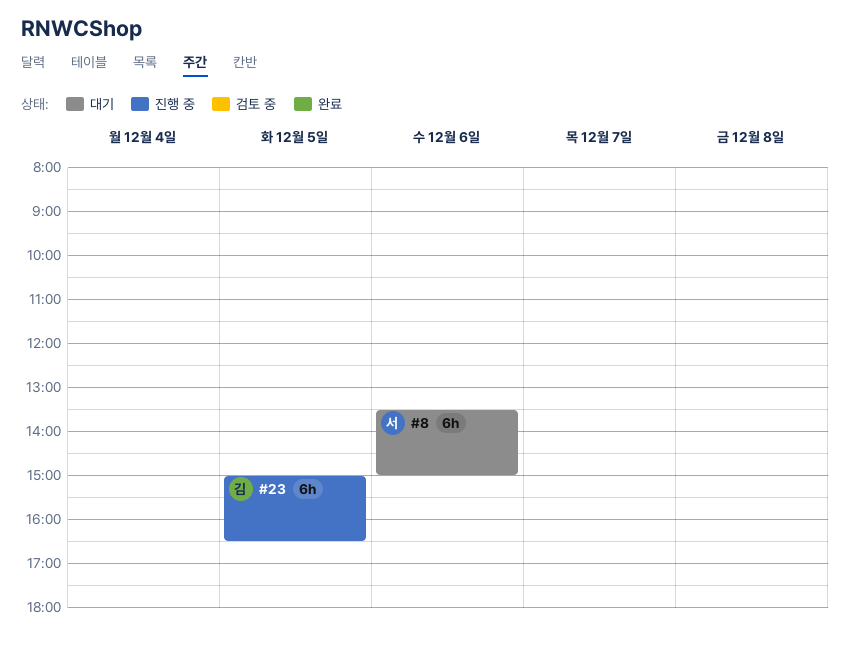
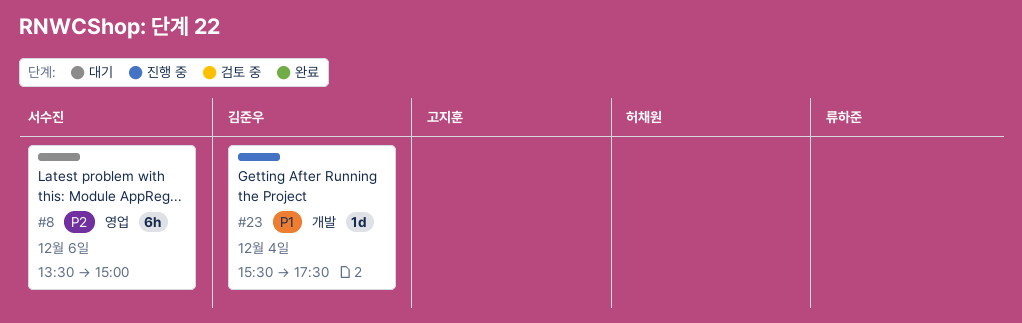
#23, estimate: 6h -> 1d
#23, day: Dec 5 -> Dec 4
#23, begins: 15:00 -> 15:30
#23, ends: 16:30 -> 17:30

